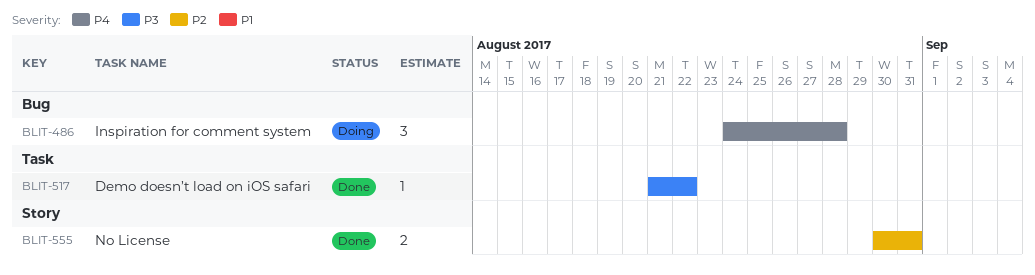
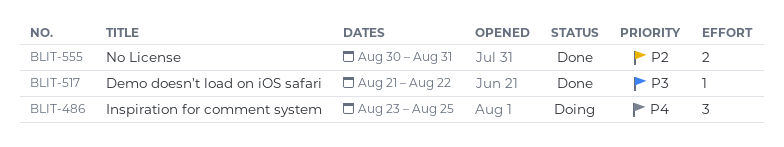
BLIT-486, start: Aug 24 -> Aug 23
BLIT-486, due: Aug 28 -> Aug 25

